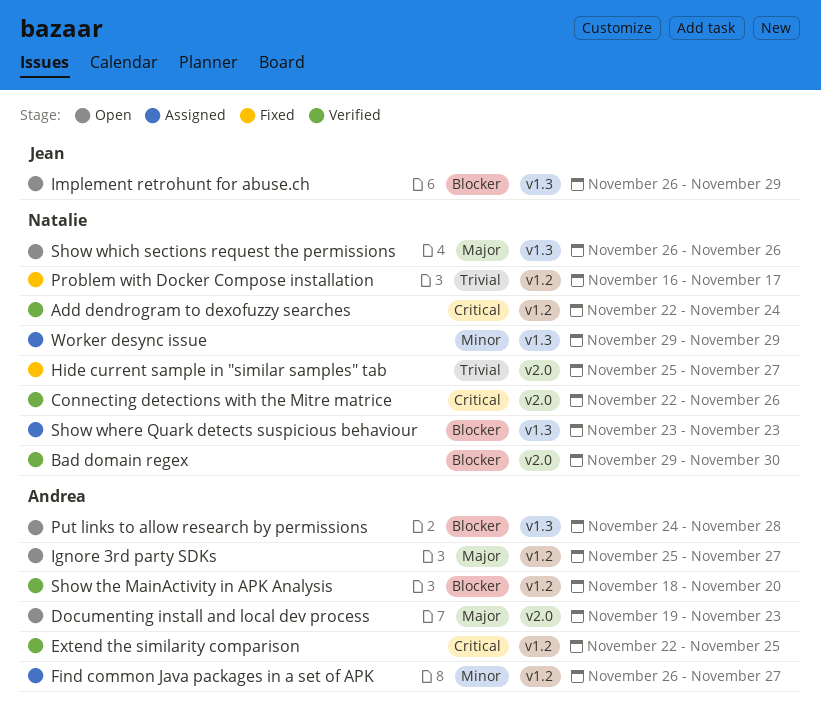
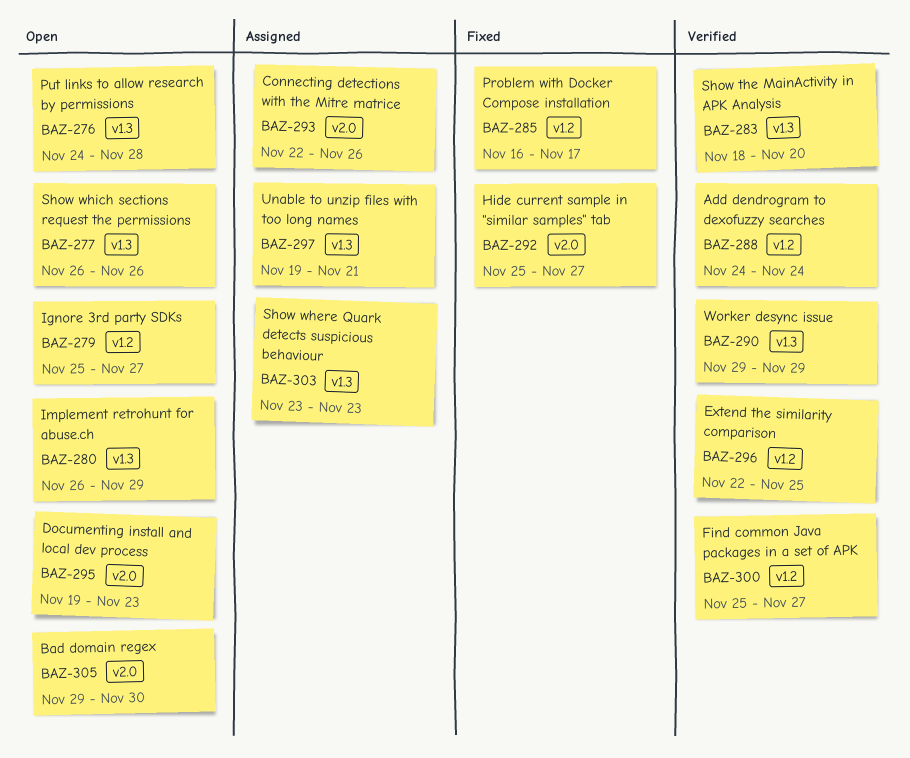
Add dendrogram to dexofuzzy searches, start: Nov 22 -> Nov 24
Bad domain regex, status: Verified -> Open
Connecting detections with the Mitre matrice, status: Verified -> Assigned
Find common Java packages in a set of APK, status: Assigned -> Verified
Find common Java packages in a set of APK, start: Nov 26 -> Nov 25
Show the MainActivity in APK Analysis, label: v1.2 -> v1.3
Unable to unzip files with too long names: none -> present
Worker desync issue, status: Assigned -> Verified

